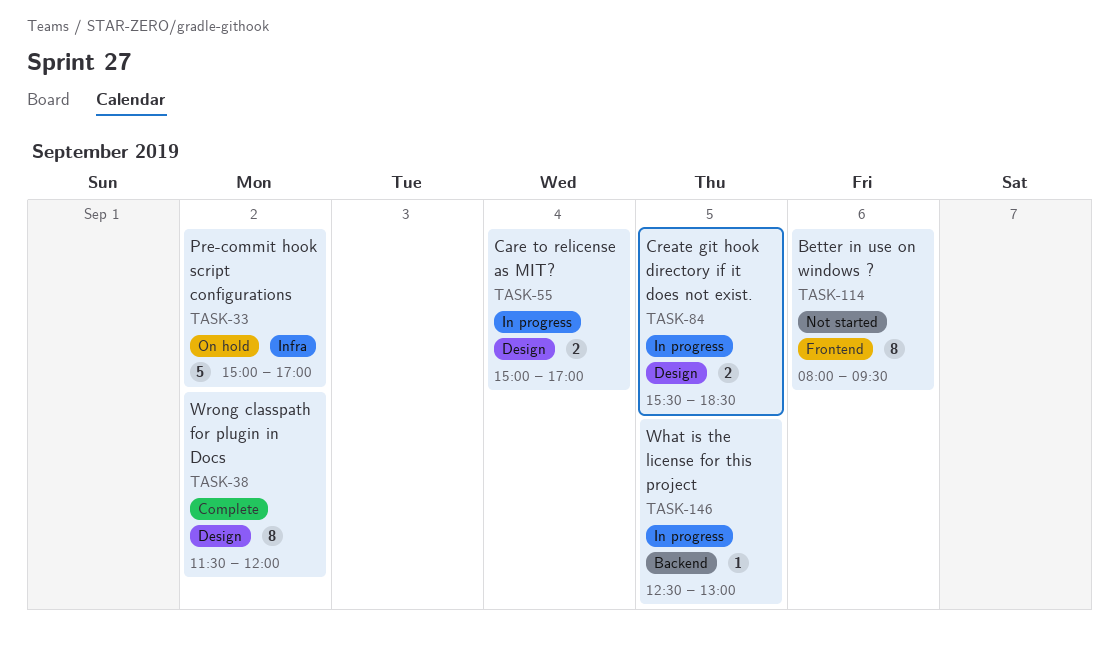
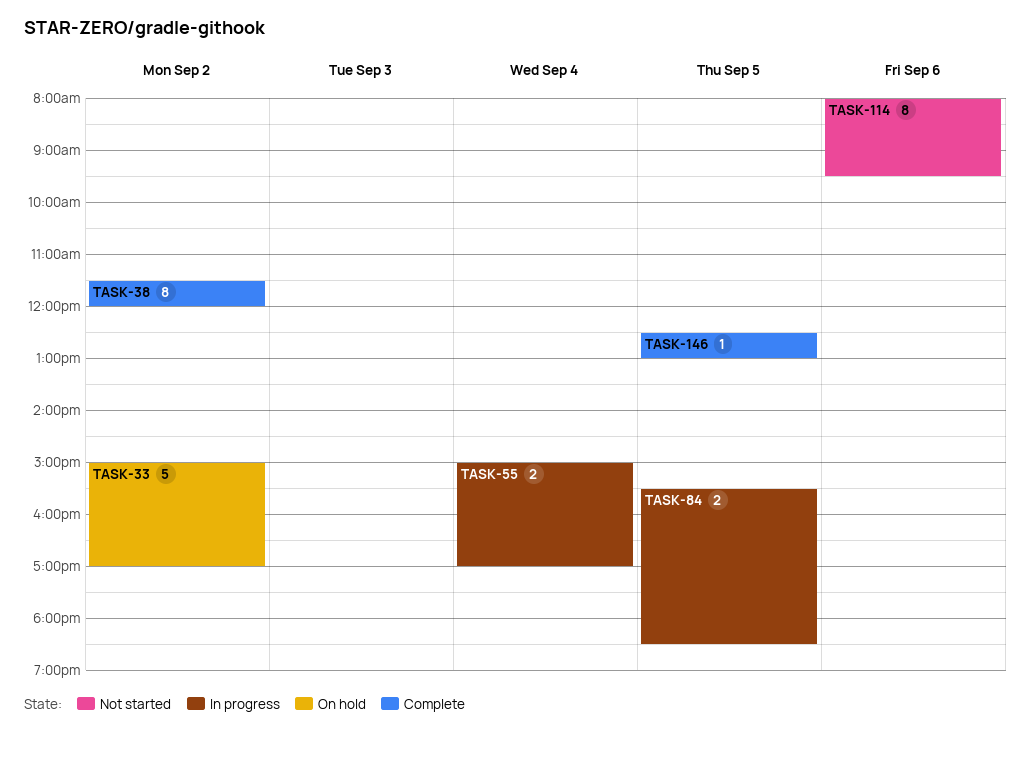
TASK-146, status: In progress -> Complete

